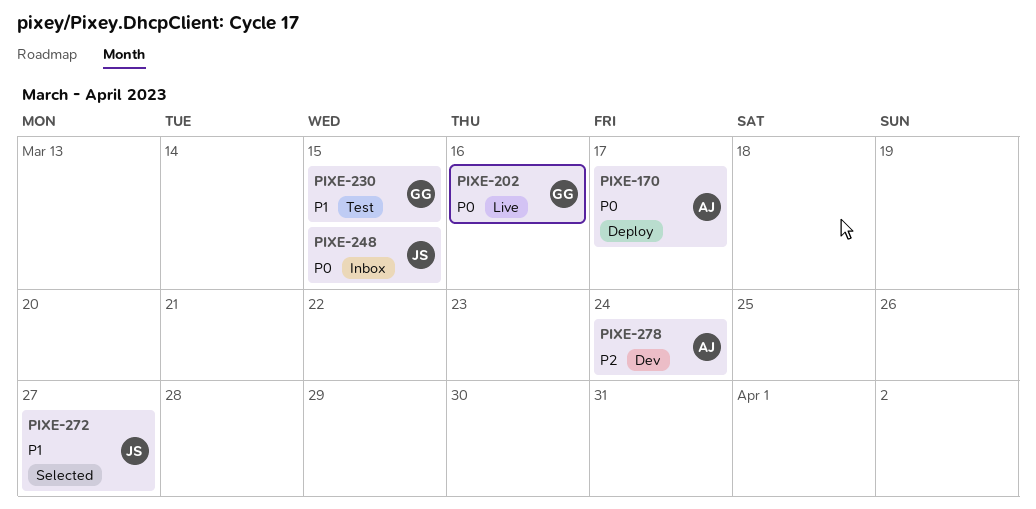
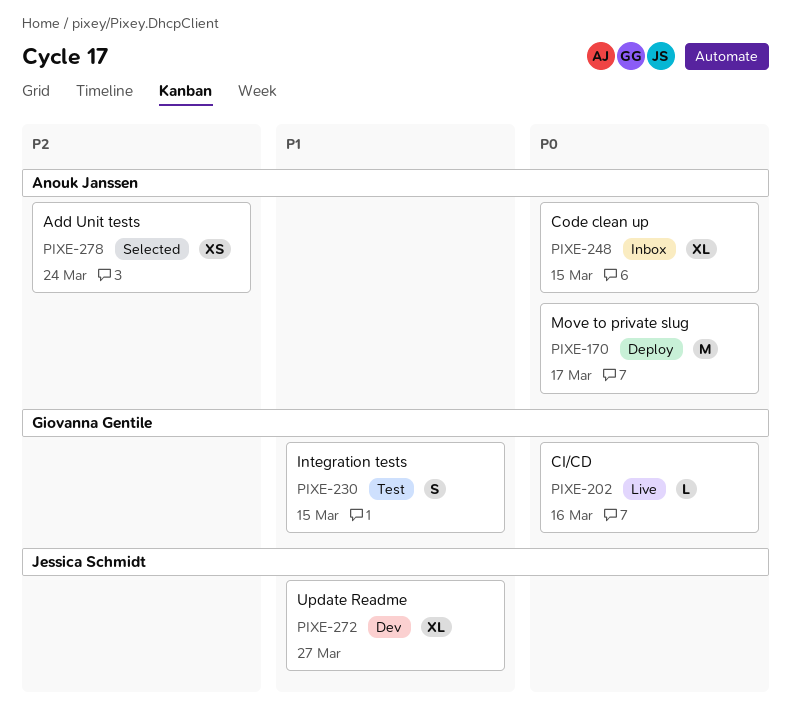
PIXE-248, owner: Jessica Schmidt -> Anouk Janssen
PIXE-272, status: Selected -> Dev
PIXE-278, status: Dev -> Selected

